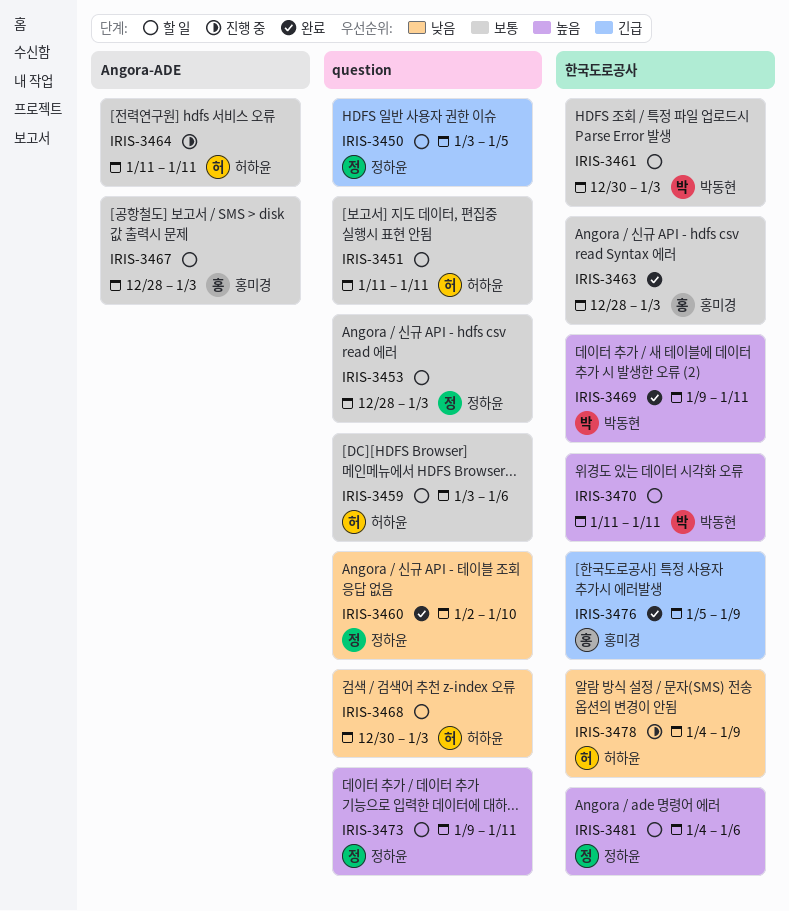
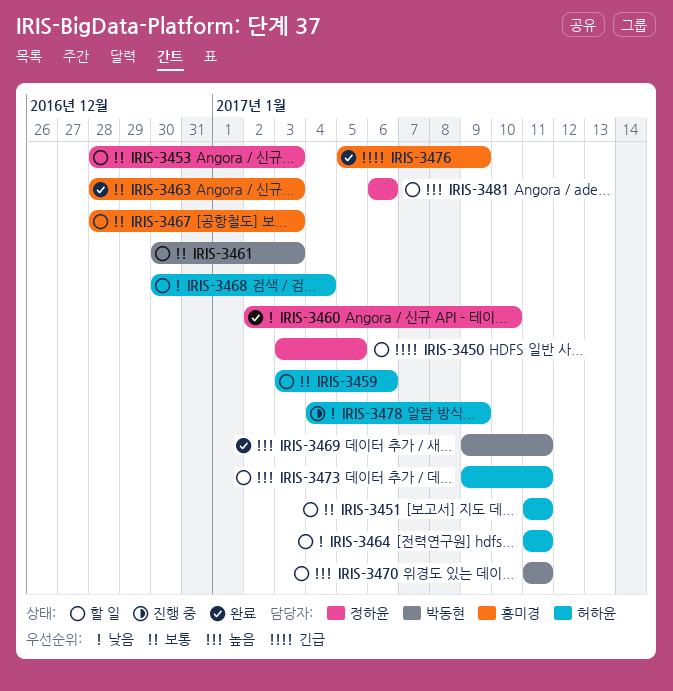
IRIS-3464, status: 진행 중 -> 할 일
IRIS-3464, priority: 보통 -> 낮음
IRIS-3468, due: Jan 3 -> Jan 4
IRIS-3473, owner: 정하윤 -> 허하윤
IRIS-3481, start: Jan 4 -> Jan 6

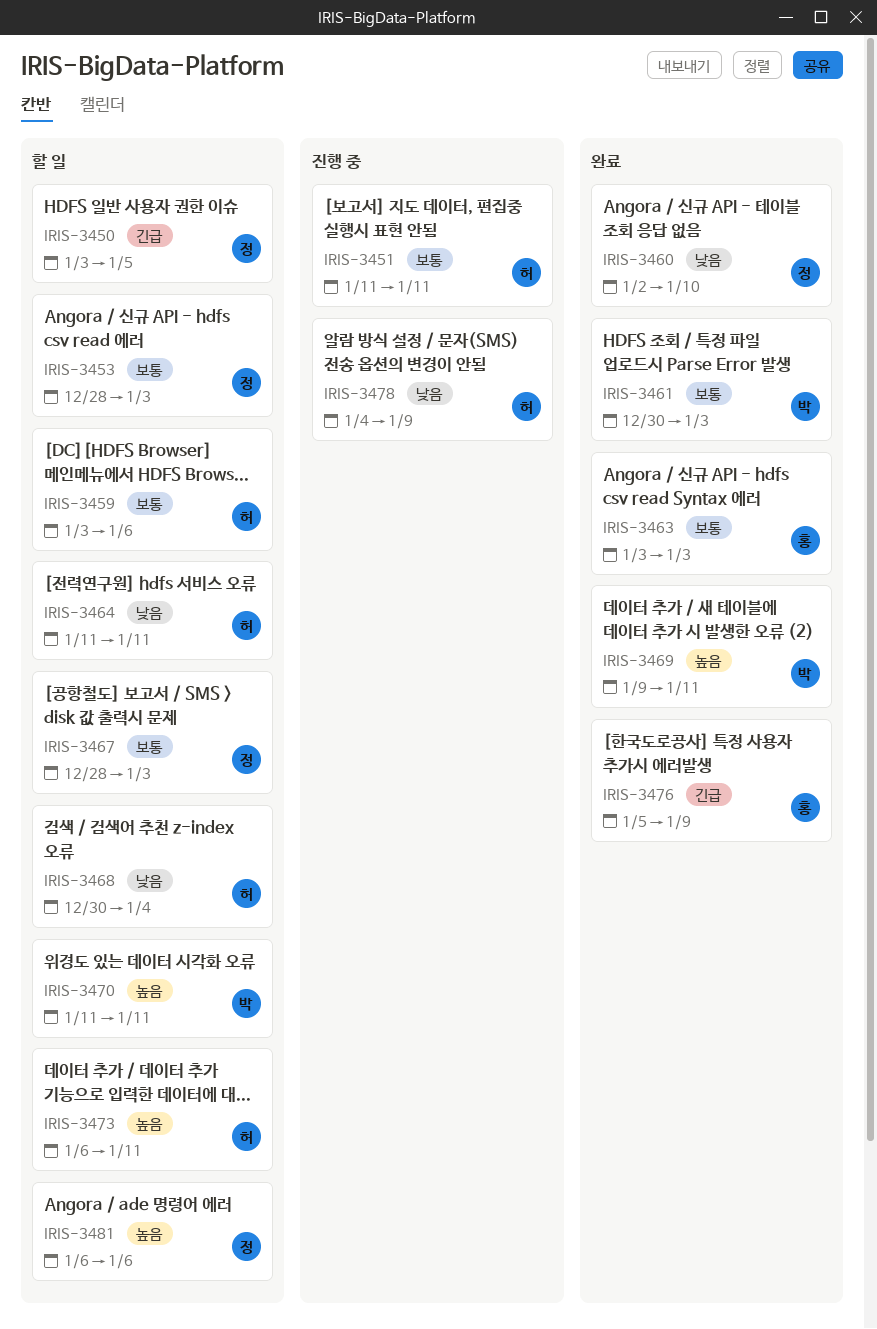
IRIS-3451, status: 할 일 -> 진행 중
IRIS-3461, status: 할 일 -> 완료
IRIS-3463, start: Dec 28 -> Jan 3
IRIS-3467, owner: 홍미경 -> 정하윤
IRIS-3473, start: Jan 9 -> Jan 6

